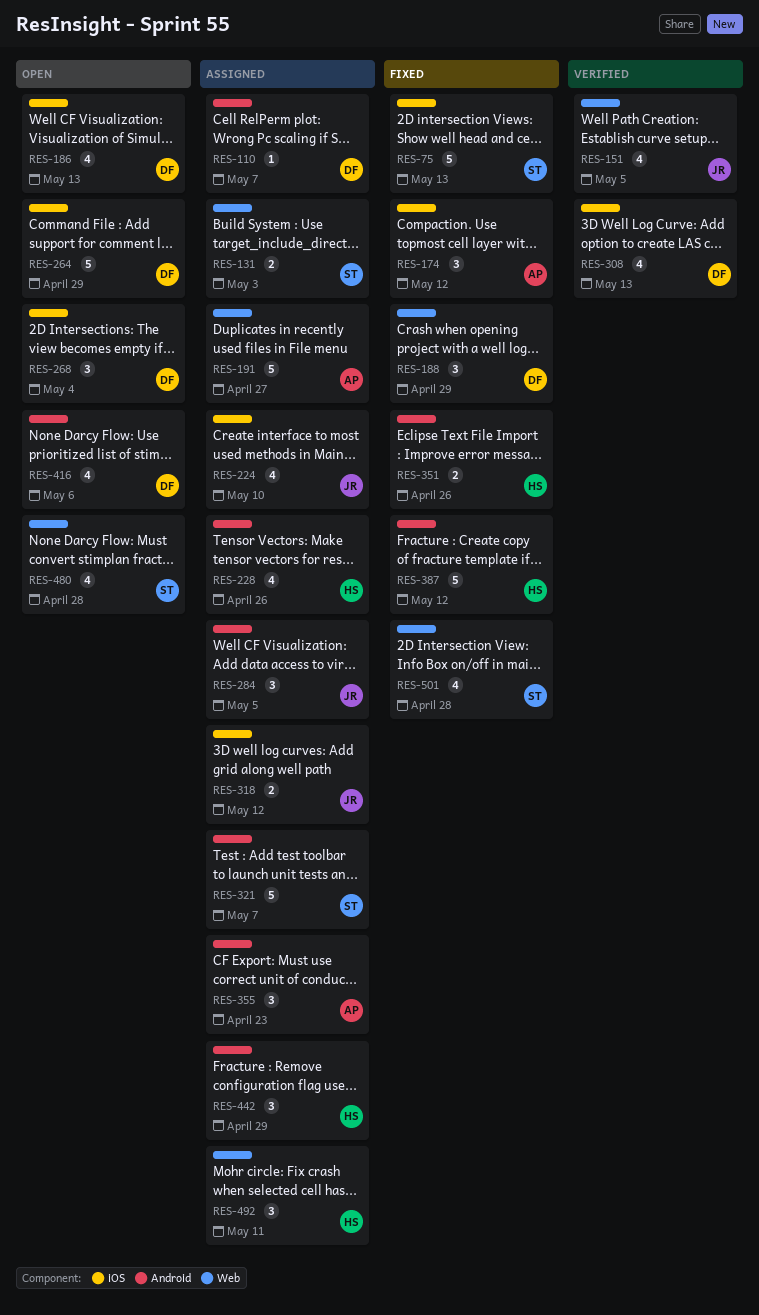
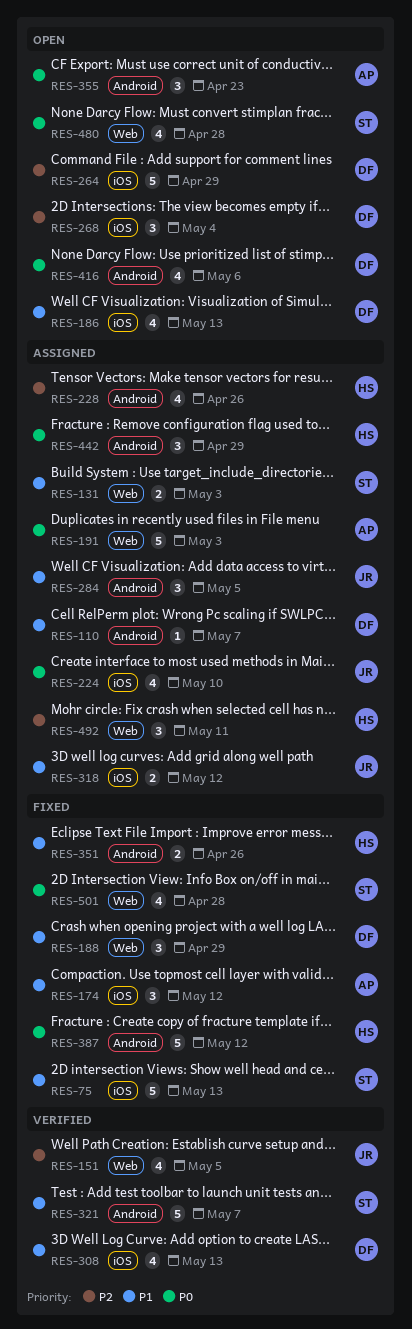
RES-191, due: Apr 27 -> May 3
RES-321, status: Assigned -> Verified
RES-355, status: Assigned -> Open

